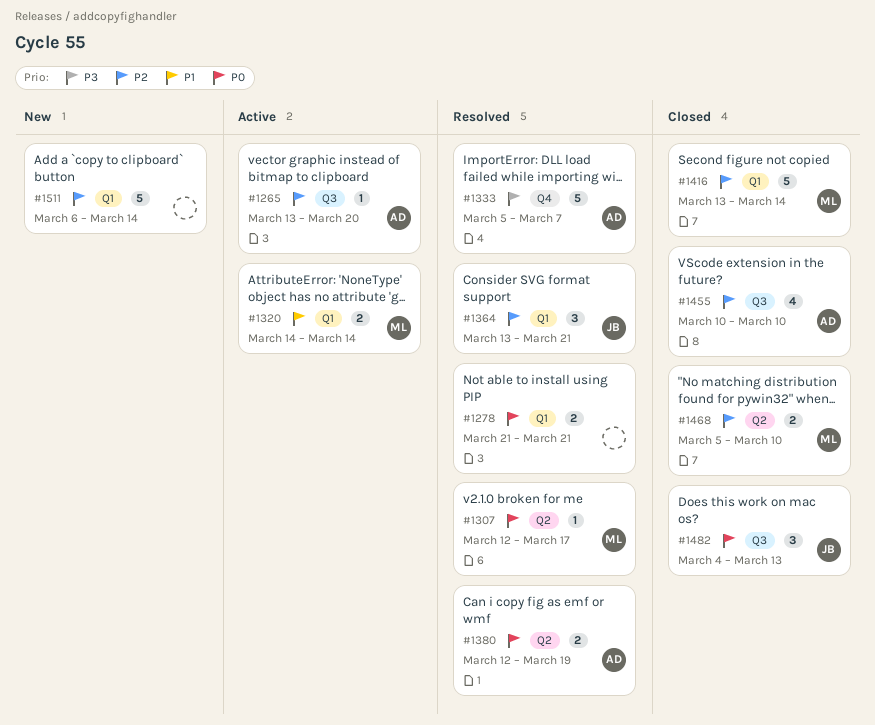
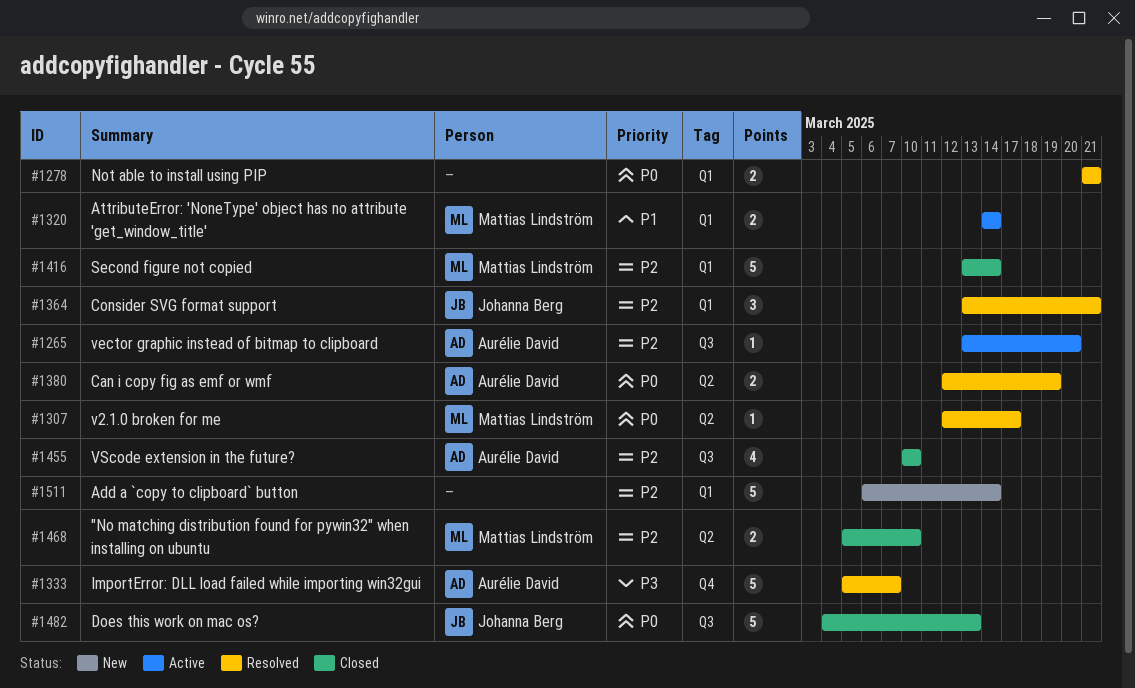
#1482, estimate: 3 -> 5

